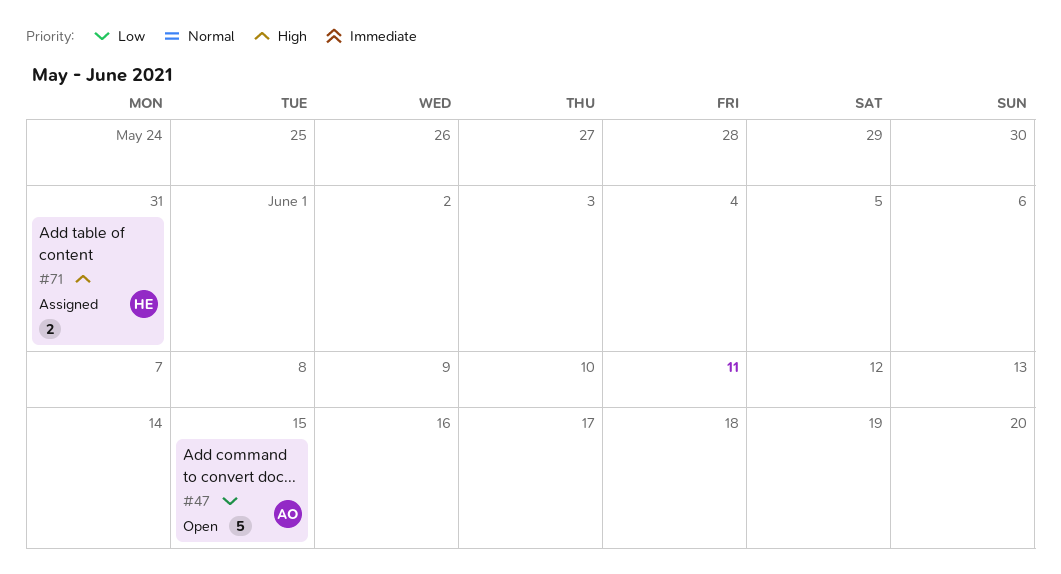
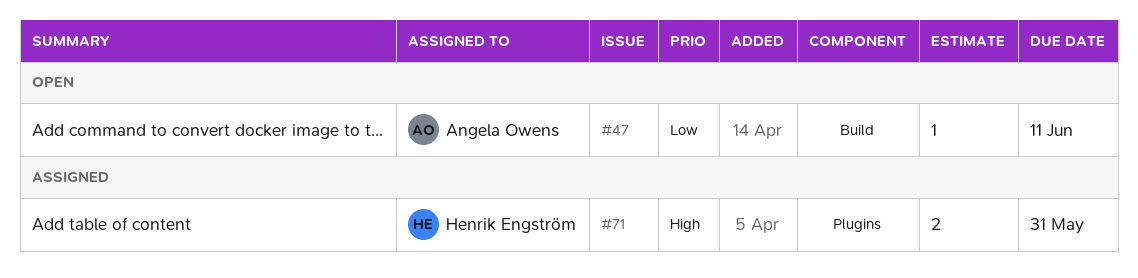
#47, estimate: 5 -> 1
#47, due: Jun 15 -> Jun 11

